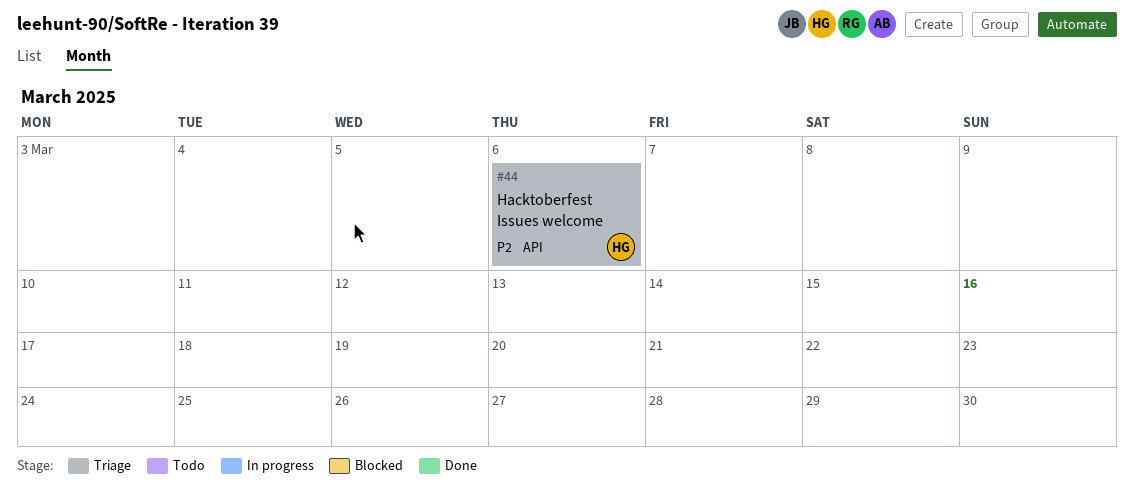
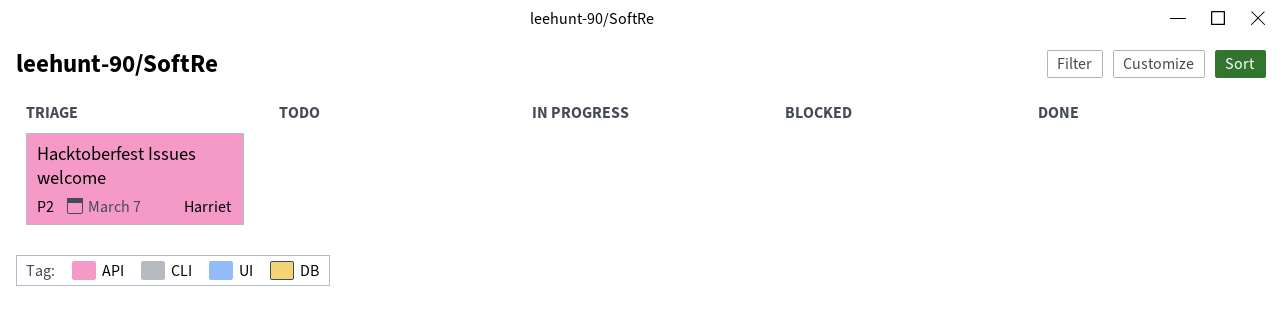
Hacktoberfest Issues welcome, due: Mar 6 -> Mar 7

